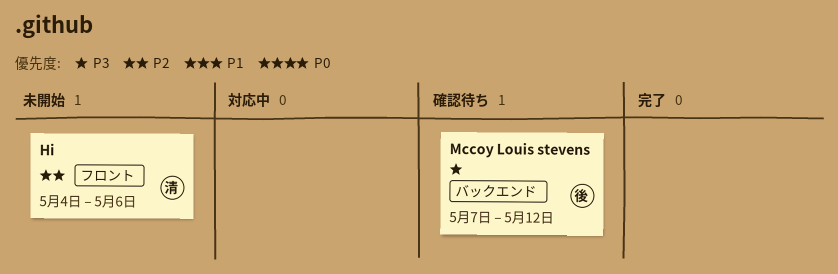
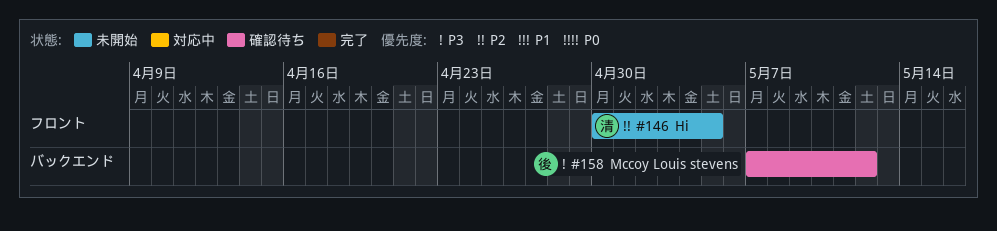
Hi, start: May 4 -> Apr 30
Hi, due: May 6 -> May 5

